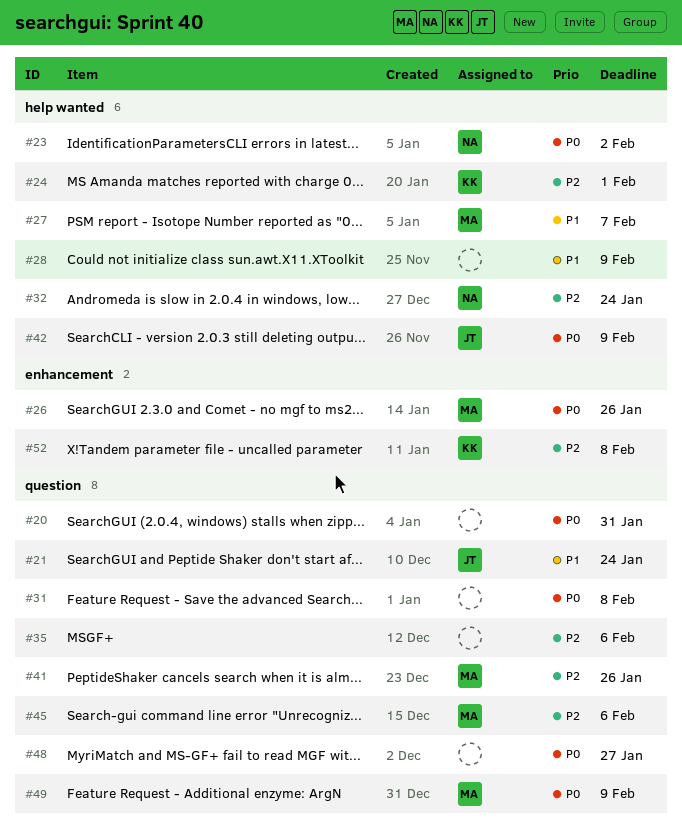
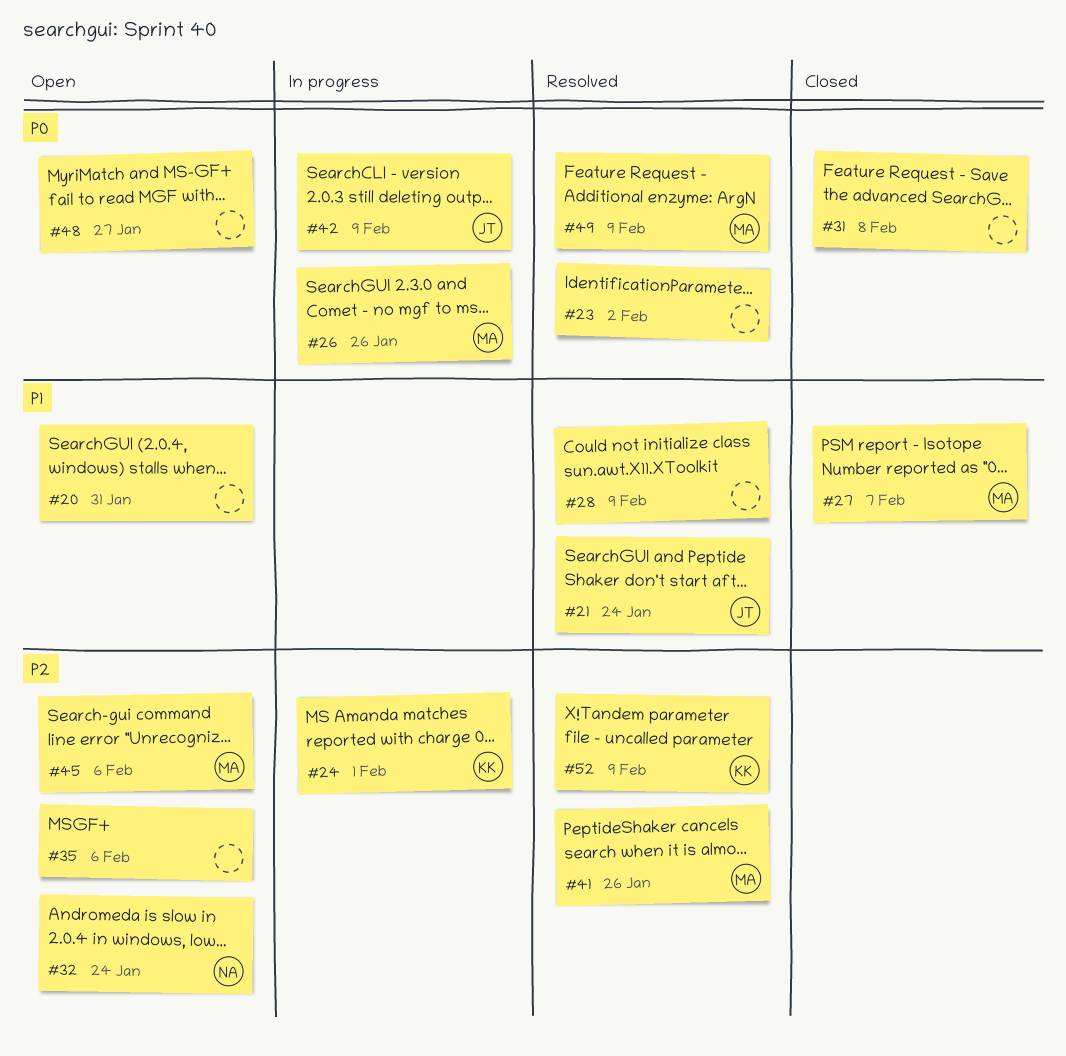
#20, priority: P0 -> P1
#23, owner: NA -> none
#52, due: Feb 8 -> Feb 9

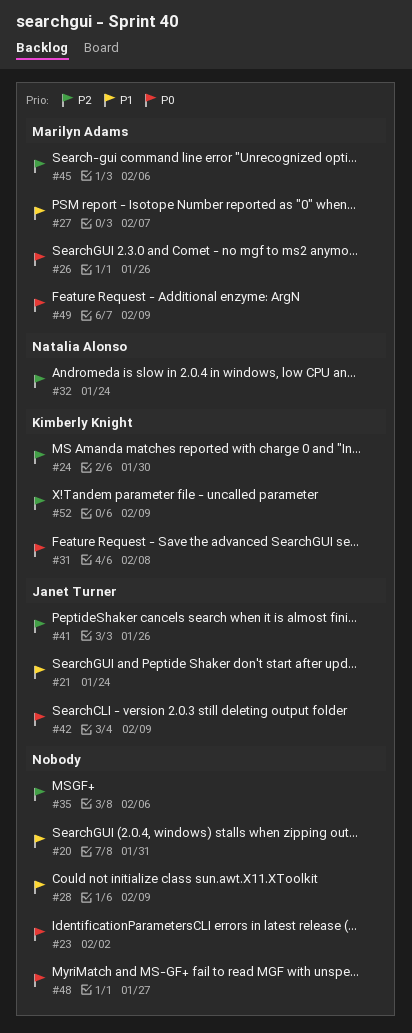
#24, due: Feb 1 -> Jan 30
#31, owner: none -> Kimberly Knight
#41, owner: Marilyn Adams -> Janet Turner

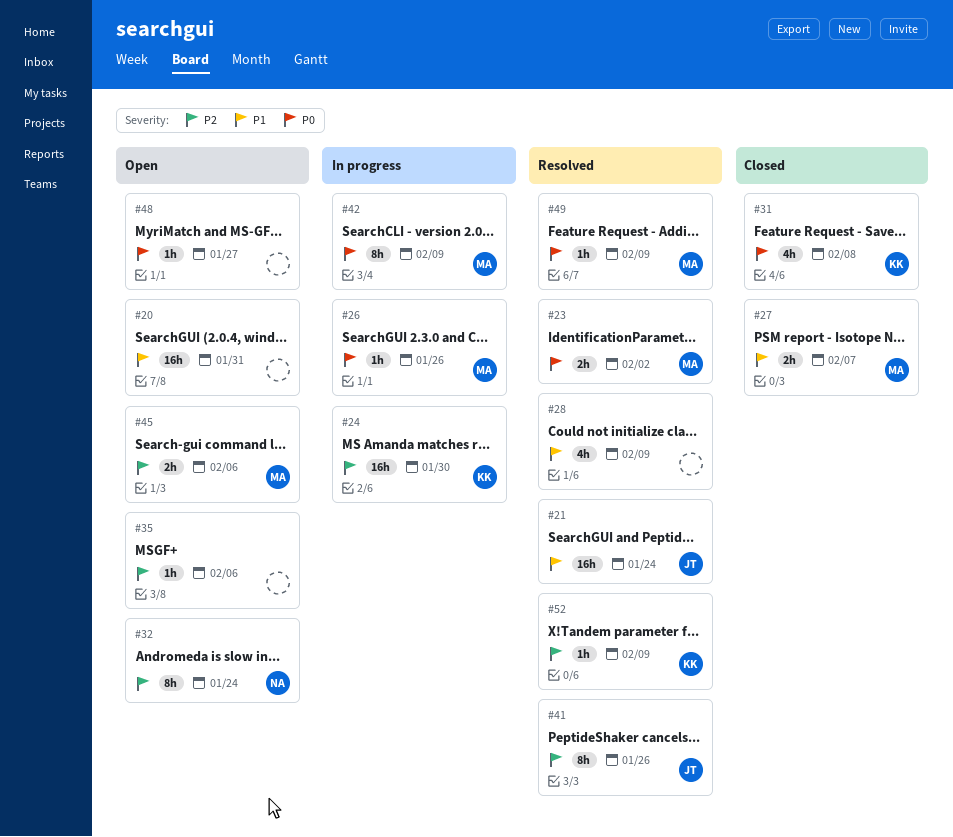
#23, owner: none -> Marilyn Adams
#42, owner: Janet Turner -> Marilyn Adams

